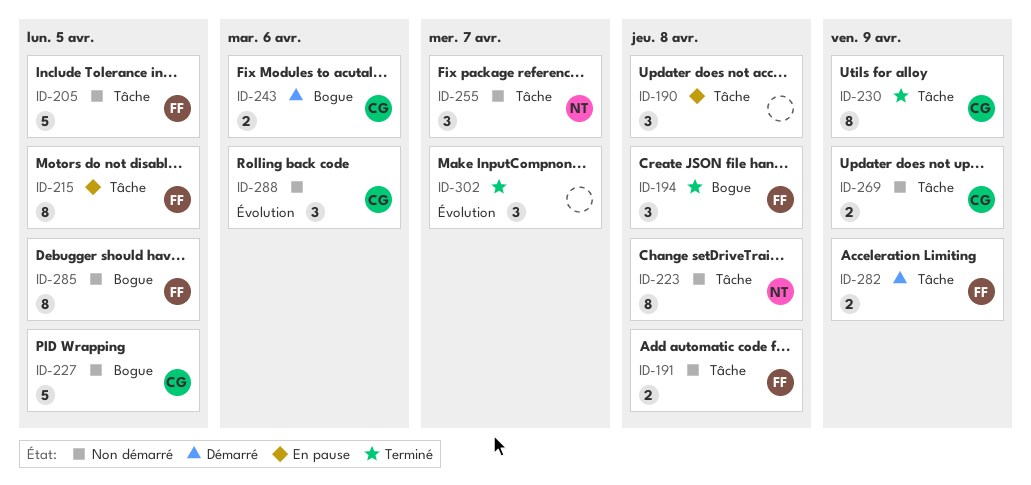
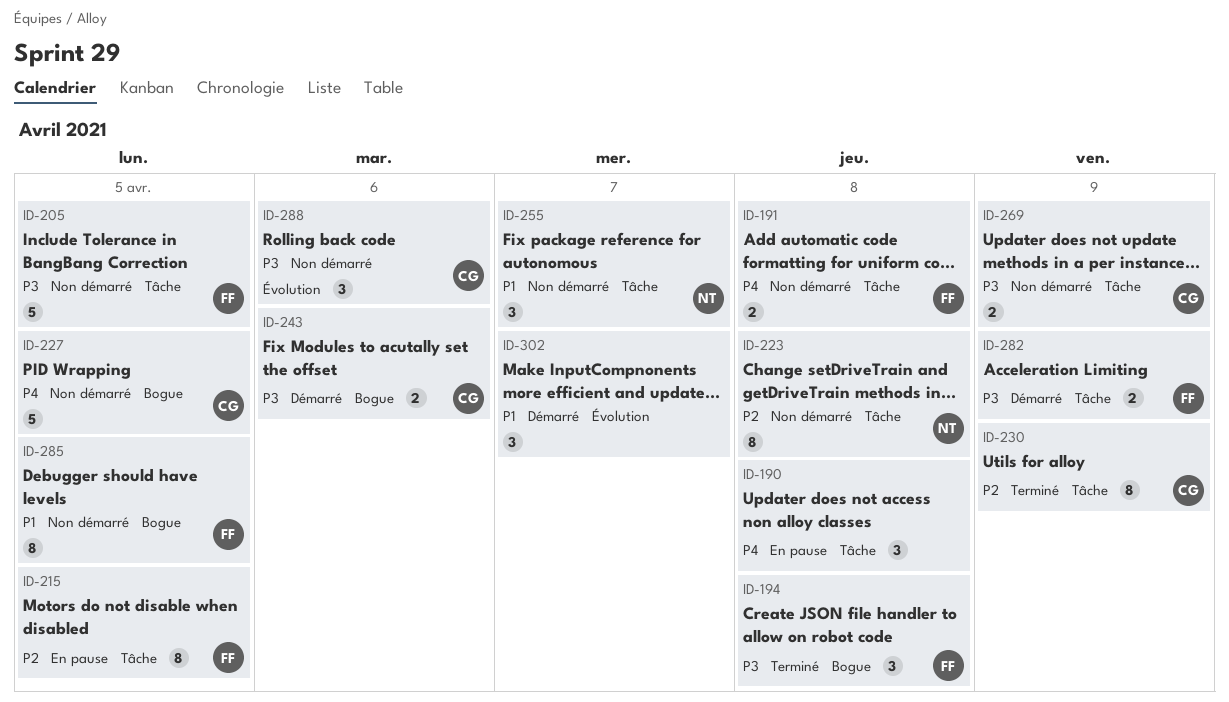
ID-302, status: Terminé -> Démarré

